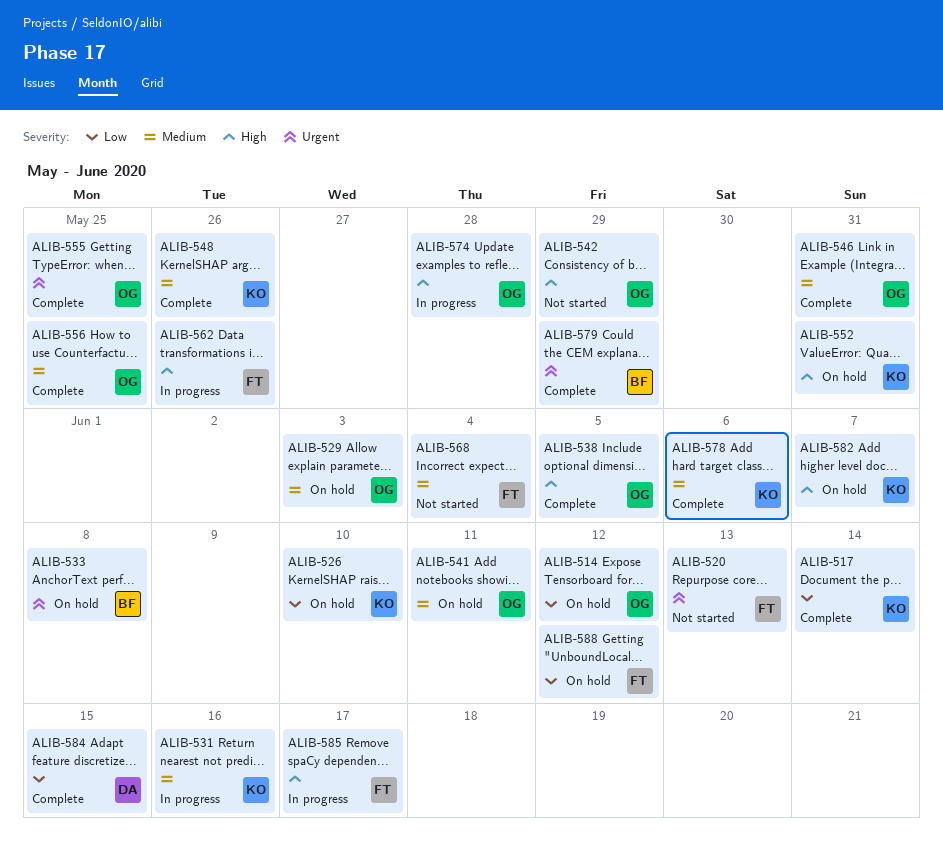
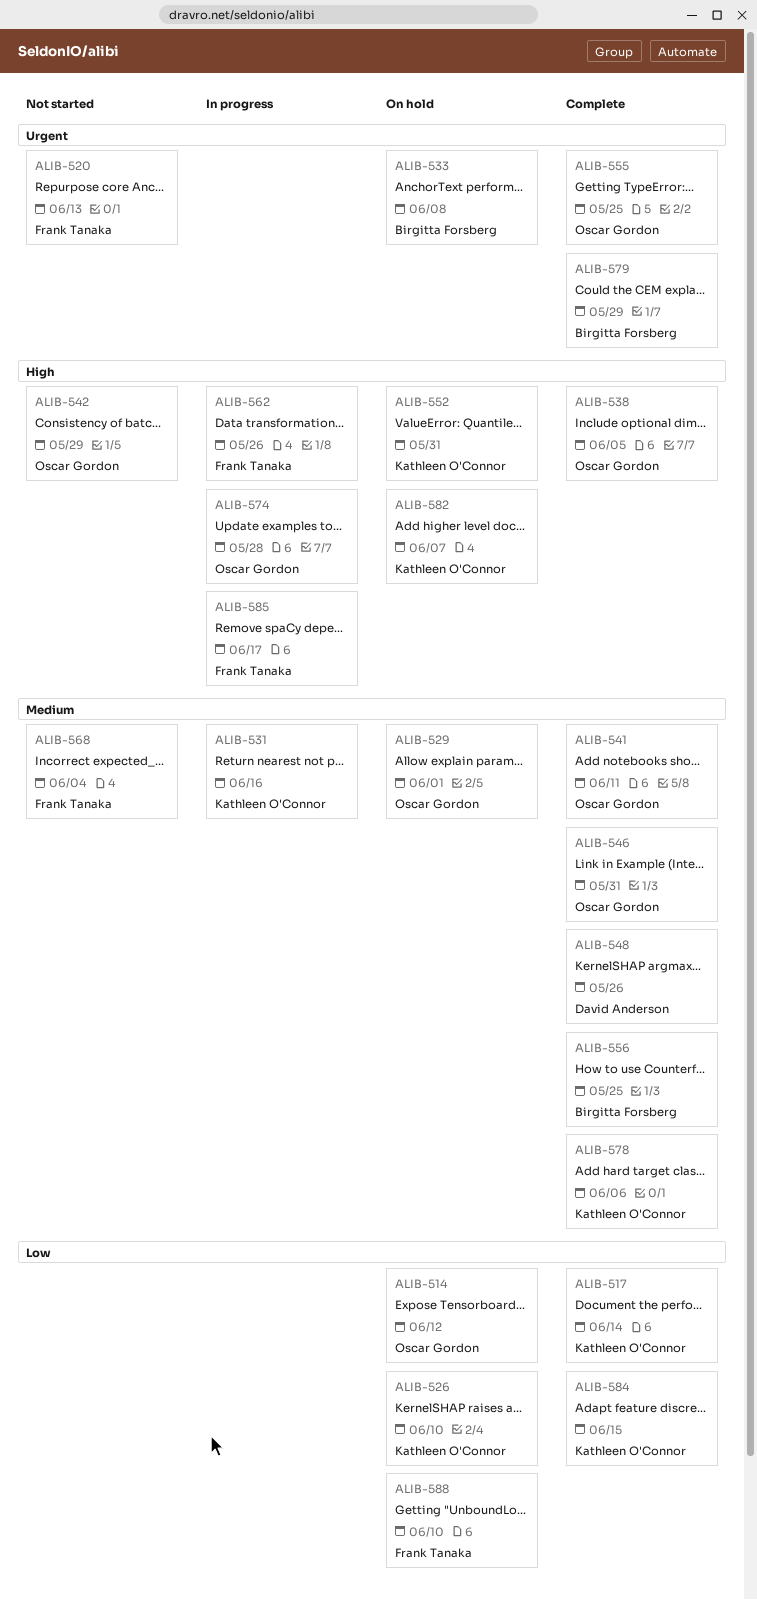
ALIB-529, due: Jun 3 -> Jun 1
ALIB-541, status: On hold -> Complete
ALIB-548, owner: Kathleen O'Connor -> David Anderson
ALIB-556, owner: Oscar Gordon -> Birgitta Forsberg
ALIB-584, owner: David Anderson -> Kathleen O'Connor
ALIB-588, due: Jun 12 -> Jun 10

